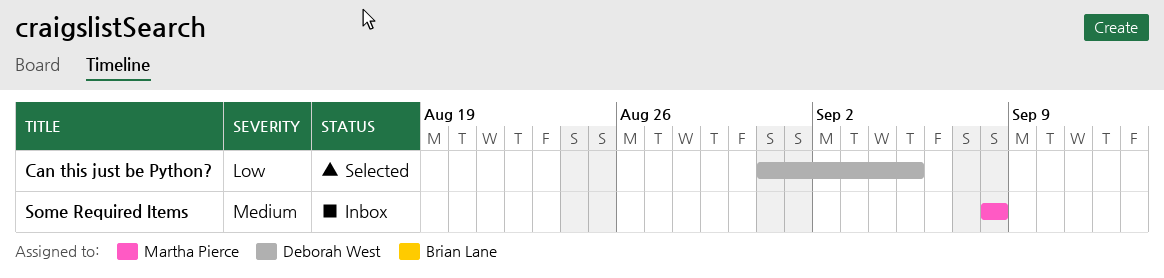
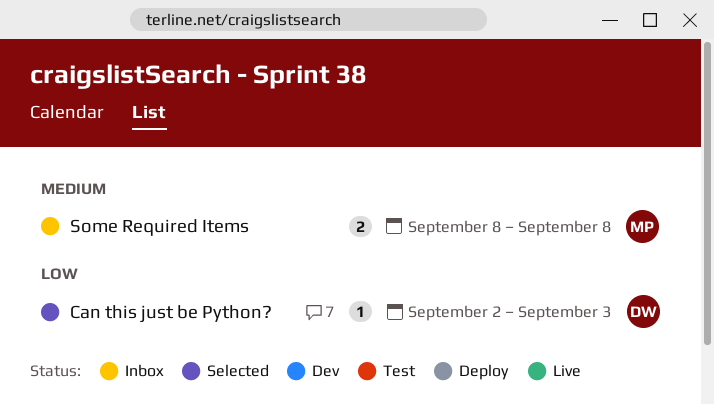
Can this just be Python?, start: Aug 31 -> Sep 2
Can this just be Python?, due: Sep 5 -> Sep 3

